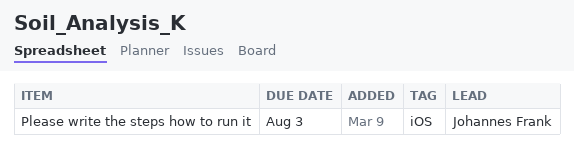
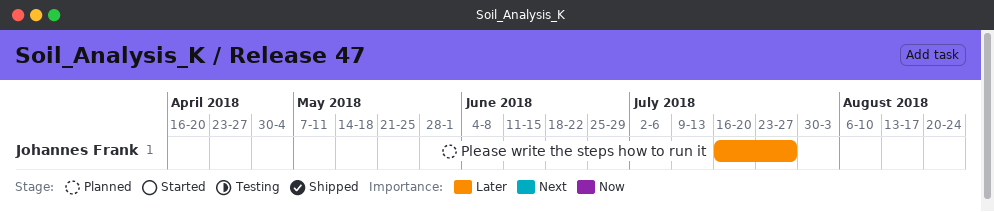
Please write the steps how to run it, due: Aug 3 -> Jul 27

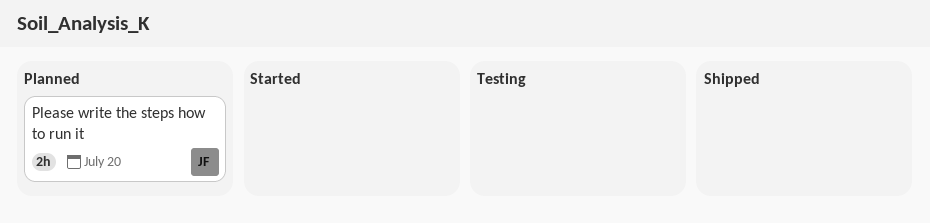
Please write the steps how to run it, due: Jul 27 -> Jul 20

